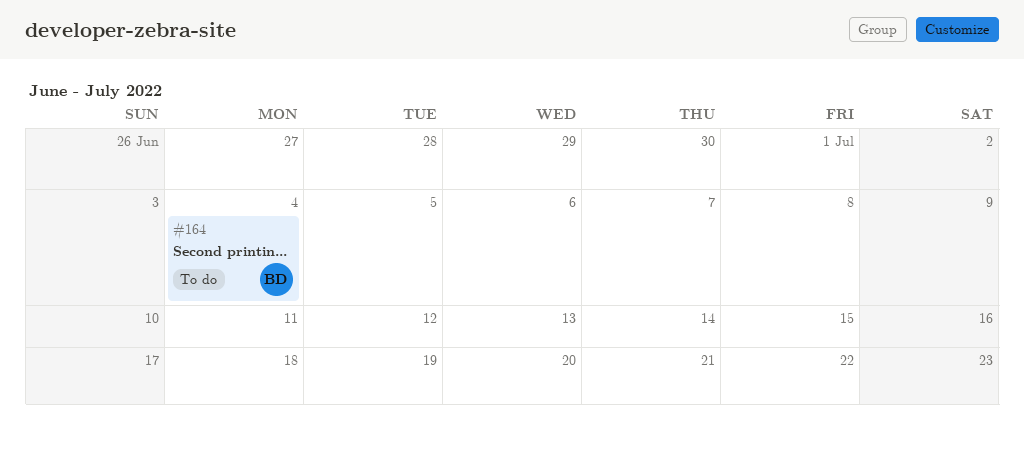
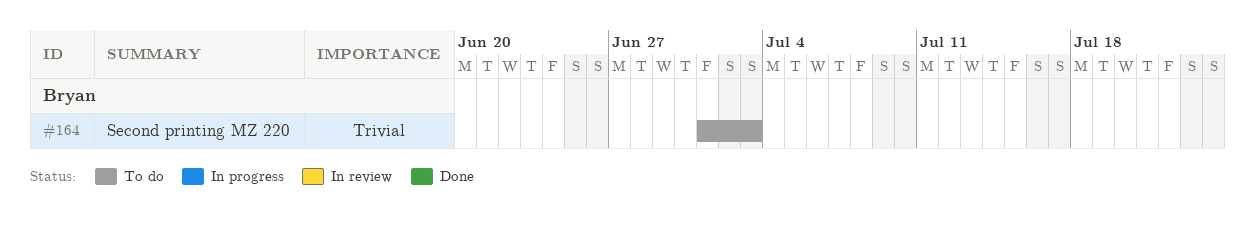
#164, due: Jul 4 -> Jul 3

